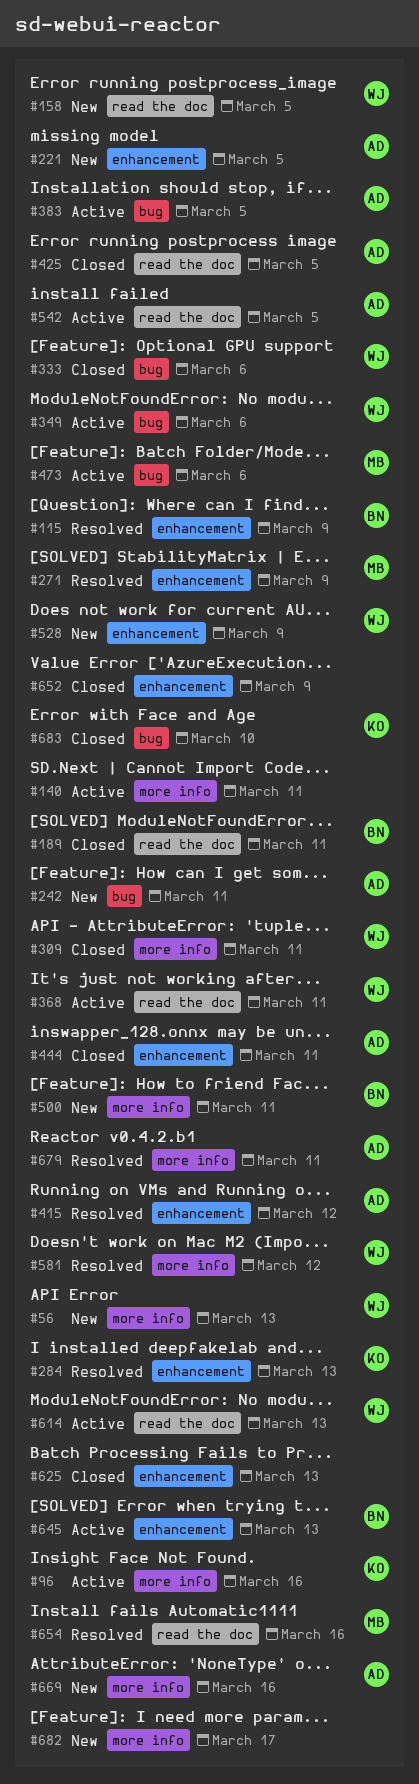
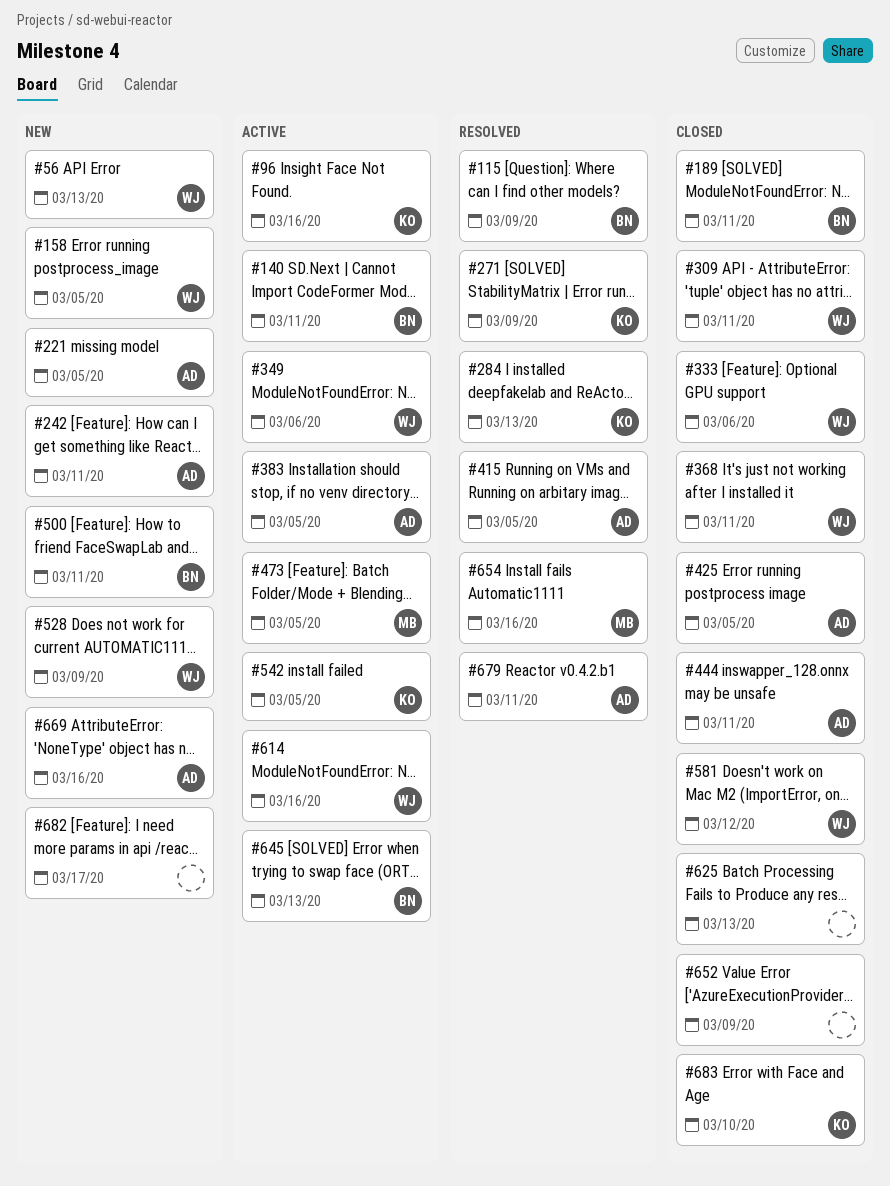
#140, owner: none -> BN
#271, owner: MB -> KO
#368, status: Active -> Closed
#415, due: Mar 12 -> Mar 5
#473, due: Mar 6 -> Mar 5
#542, owner: AD -> KO
#581, status: Resolved -> Closed
#614, due: Mar 13 -> Mar 16

